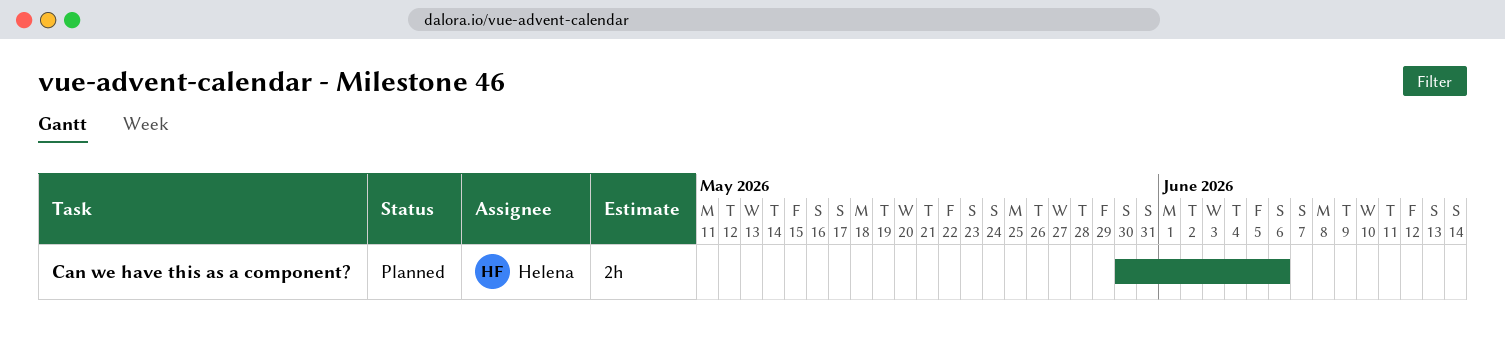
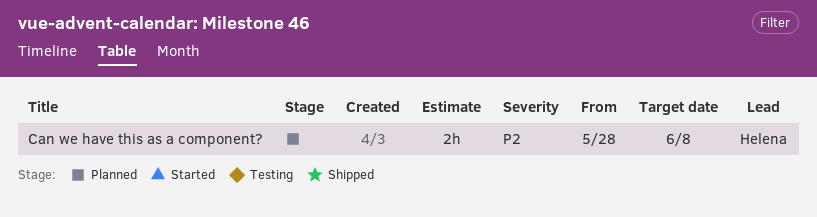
Can we have this as a component?, start: May 30 -> May 28
Can we have this as a component?, due: Jun 6 -> Jun 8

